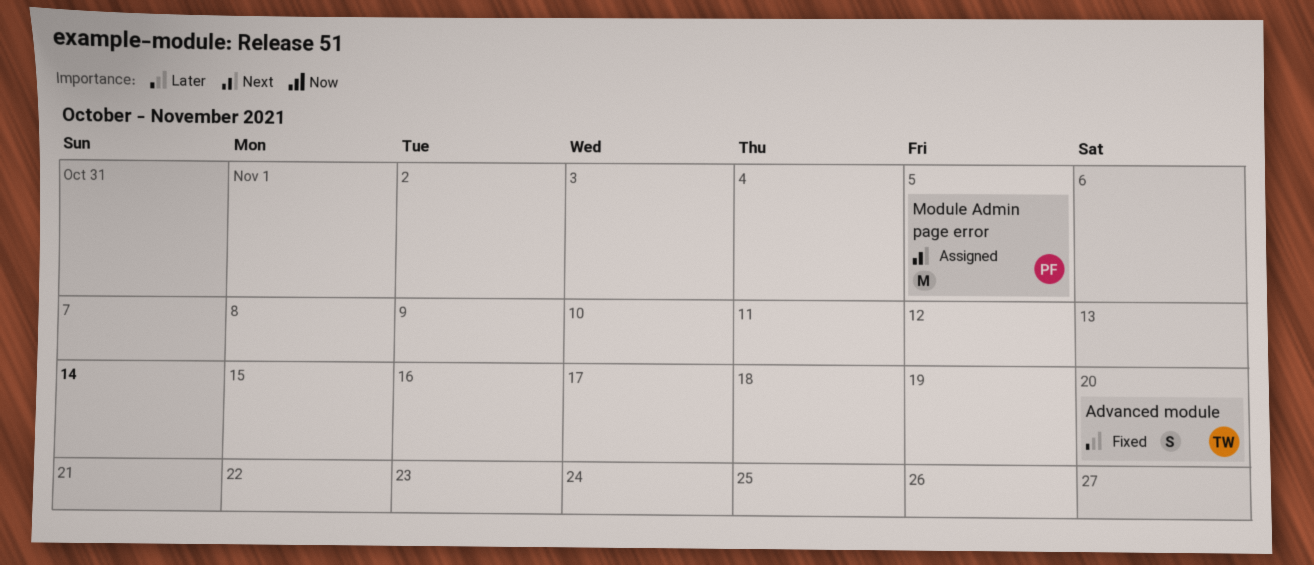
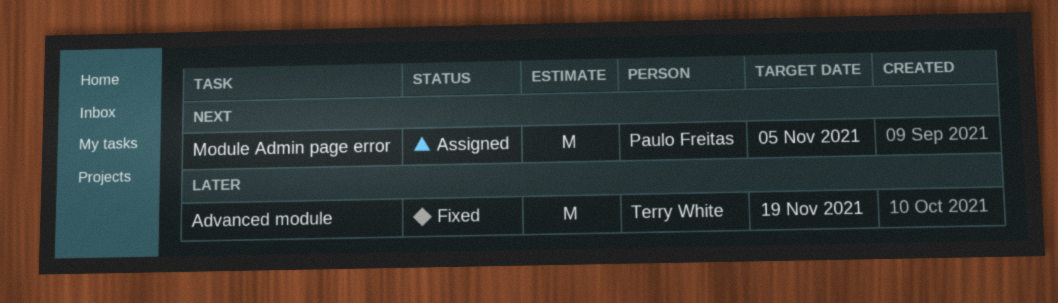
Advanced module, estimate: S -> M
Advanced module, due: Nov 20 -> Nov 19

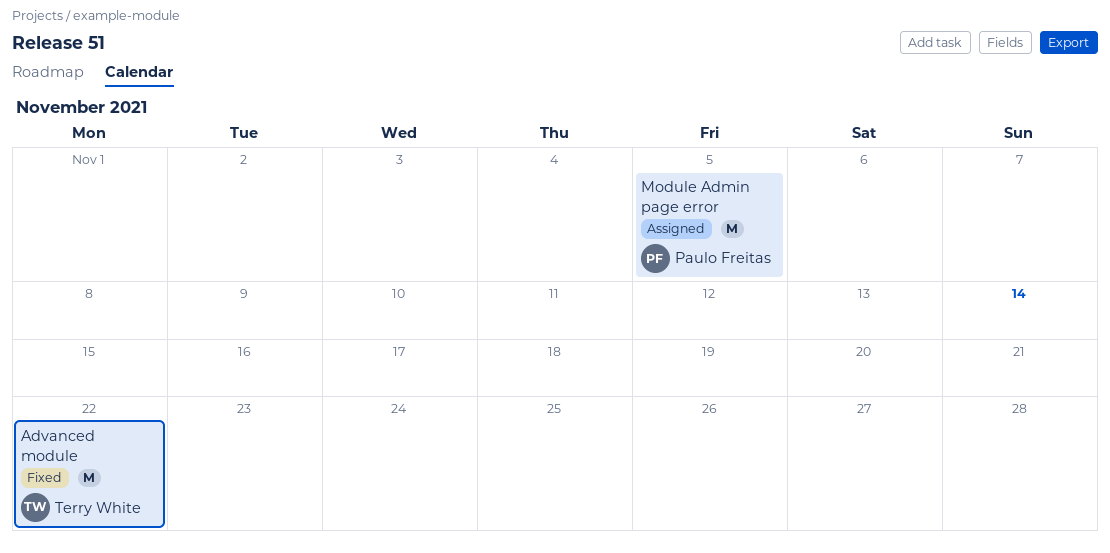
Advanced module, due: Nov 19 -> Nov 22

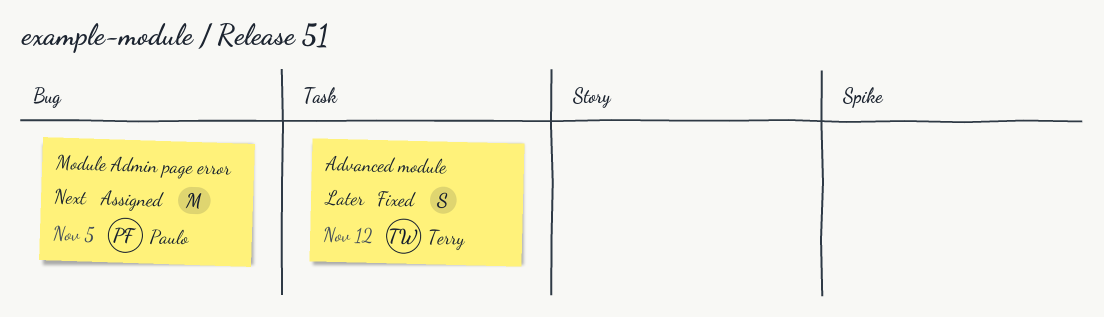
Advanced module, estimate: M -> S
Advanced module, due: Nov 22 -> Nov 12

